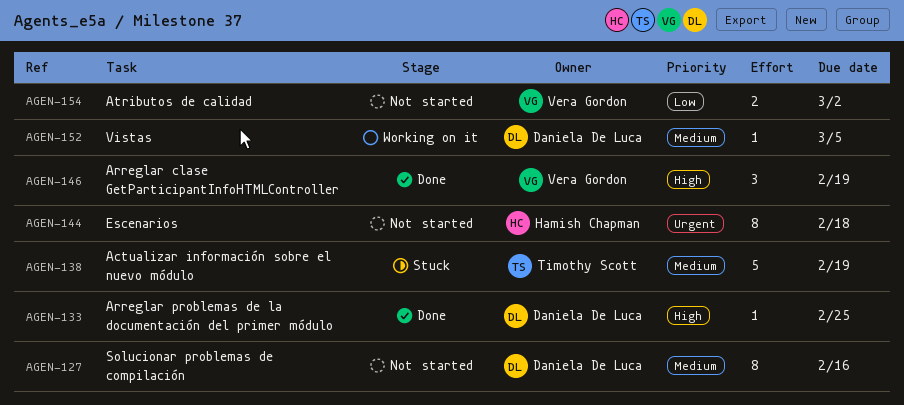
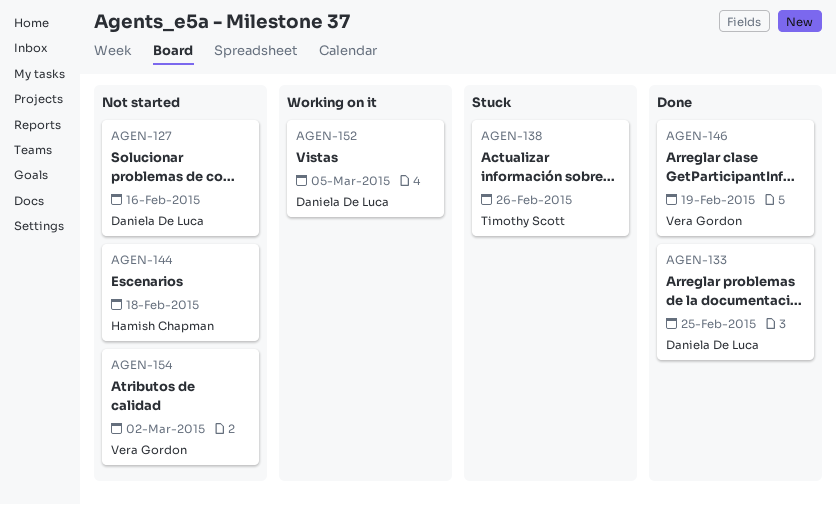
AGEN-138, due: Feb 19 -> Feb 26

